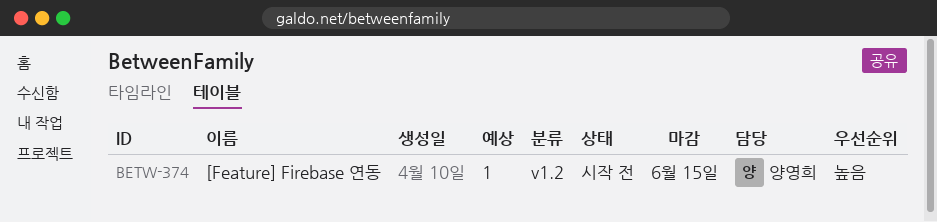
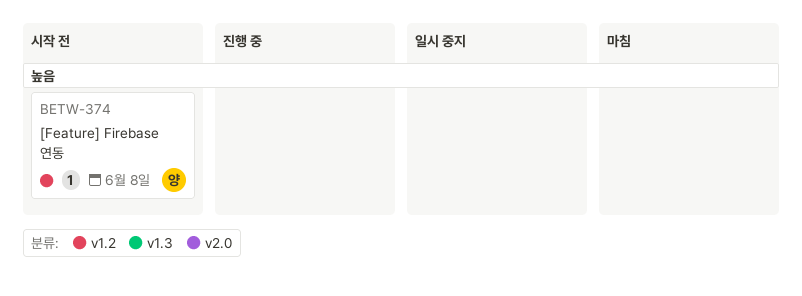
BETW-374, due: Jun 15 -> Jun 8

